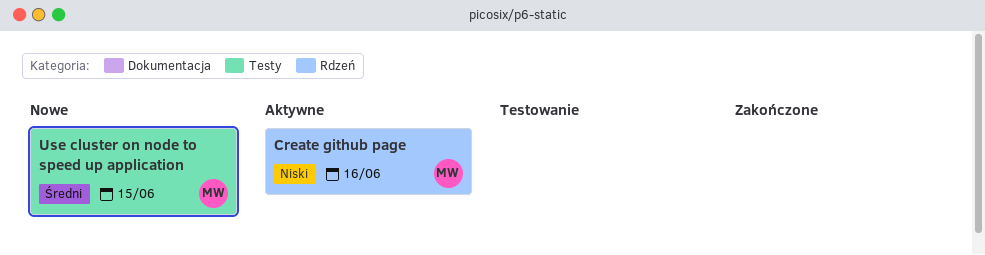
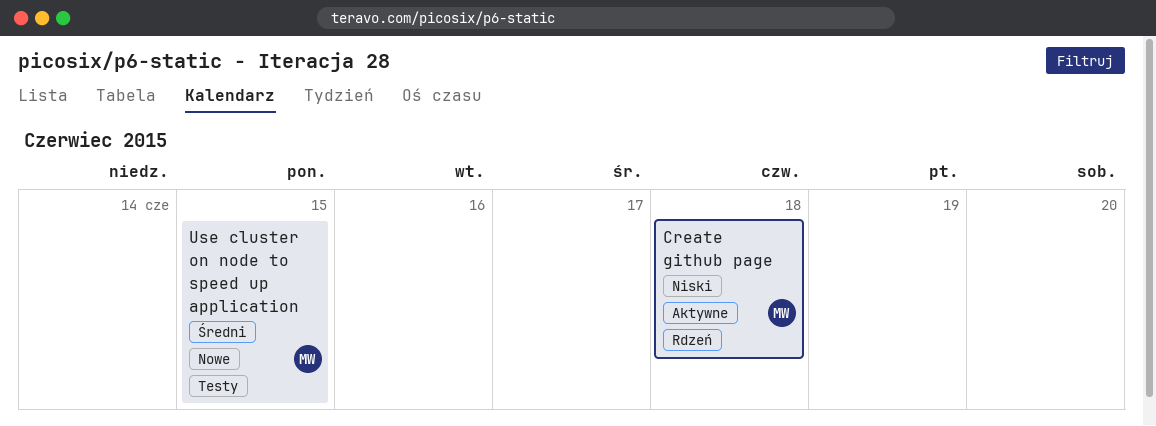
Create github page, due: Jun 16 -> Jun 18

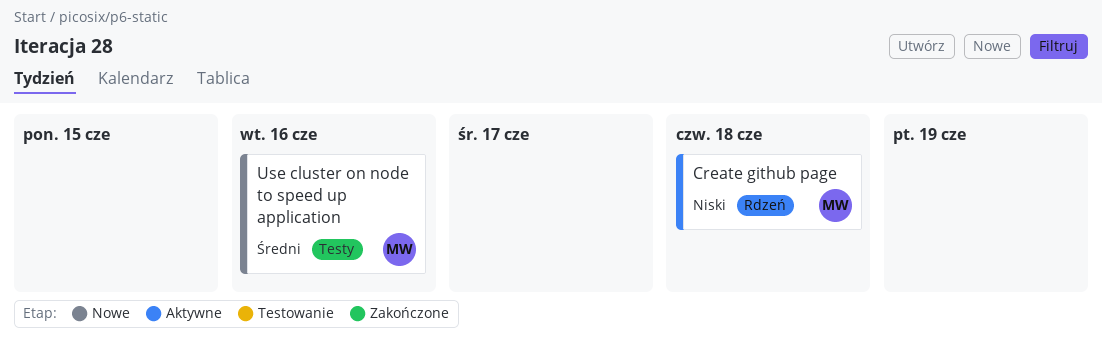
Use cluster on node to speed up application, due: Jun 15 -> Jun 16

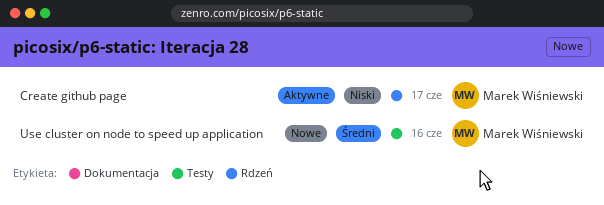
Create github page, due: Jun 18 -> Jun 17

